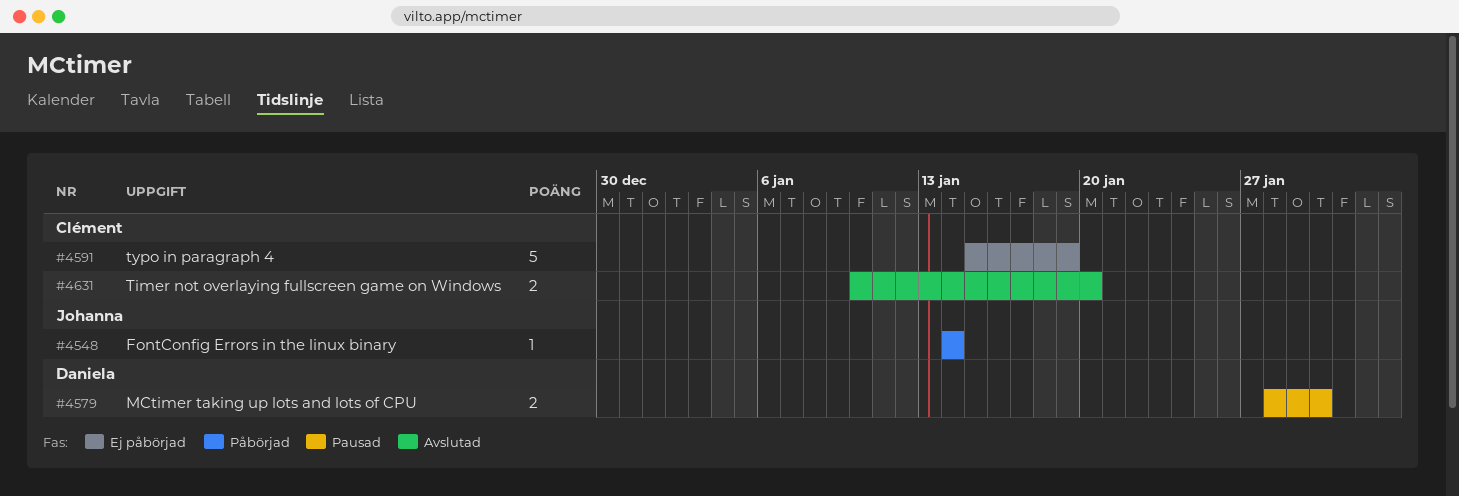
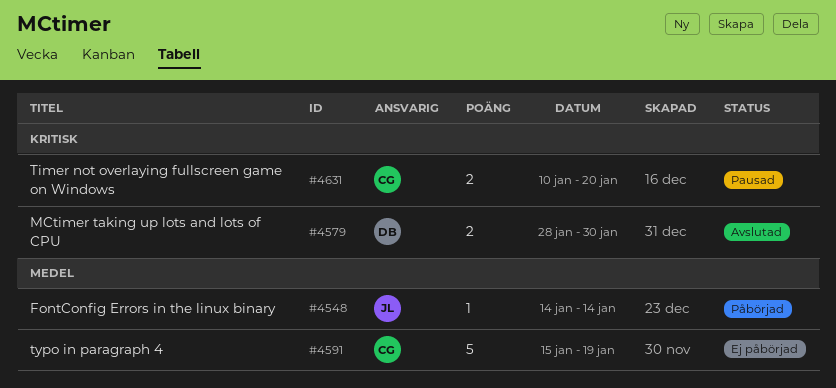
#4579, status: Pausad -> Avslutad
#4631, status: Avslutad -> Pausad

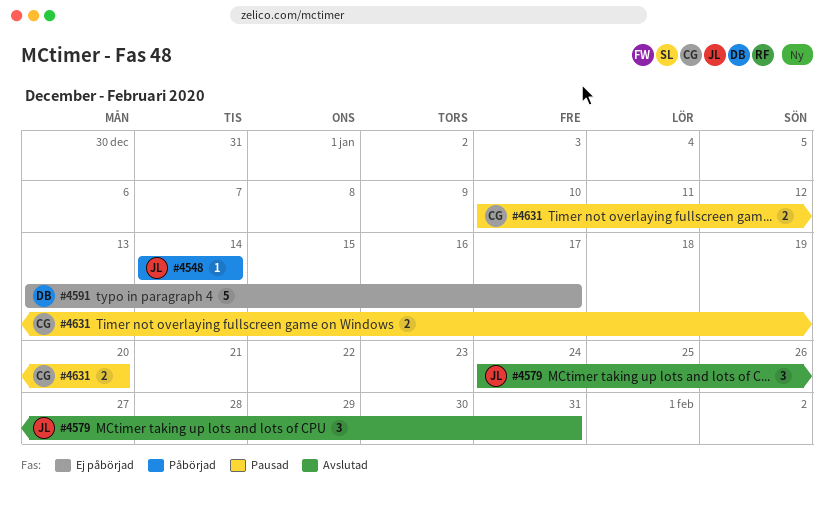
#4579, owner: DB -> JL
#4579, estimate: 2 -> 3
#4579, start: Jan 28 -> Jan 24
#4579, due: Jan 30 -> Jan 31
#4591, owner: CG -> DB
#4591, start: Jan 15 -> Jan 13
#4591, due: Jan 19 -> Jan 17

